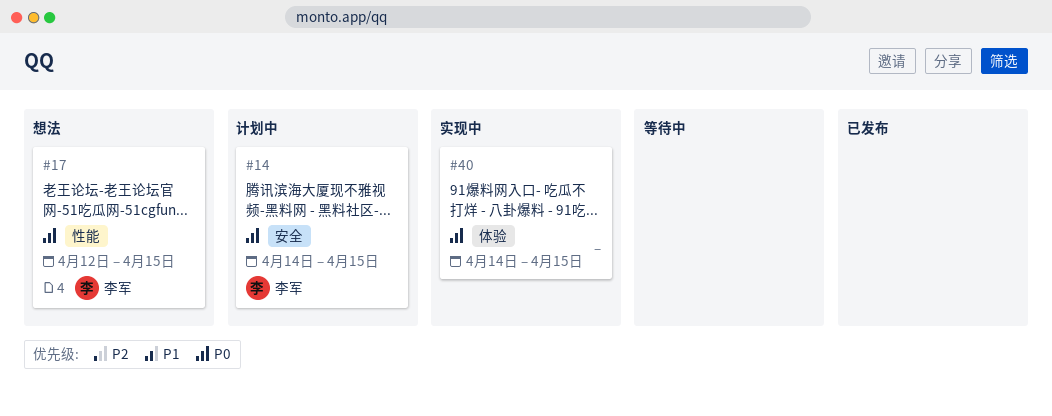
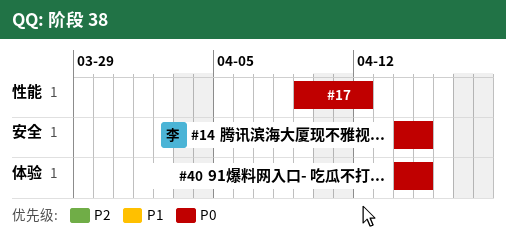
#17, owner: 李军 -> none
#17, start: Apr 12 -> Apr 9
#17, due: Apr 15 -> Apr 12

